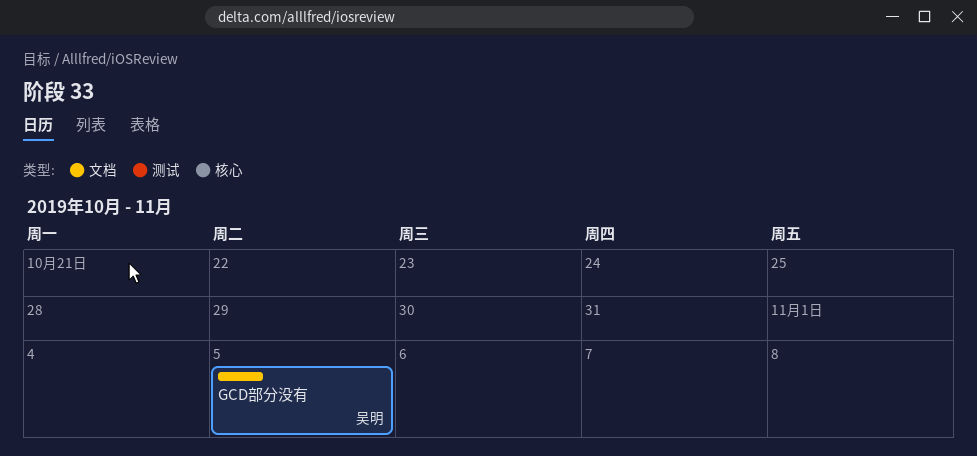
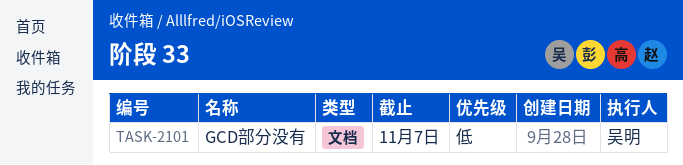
GCD部分没有, due: Nov 5 -> Nov 7

